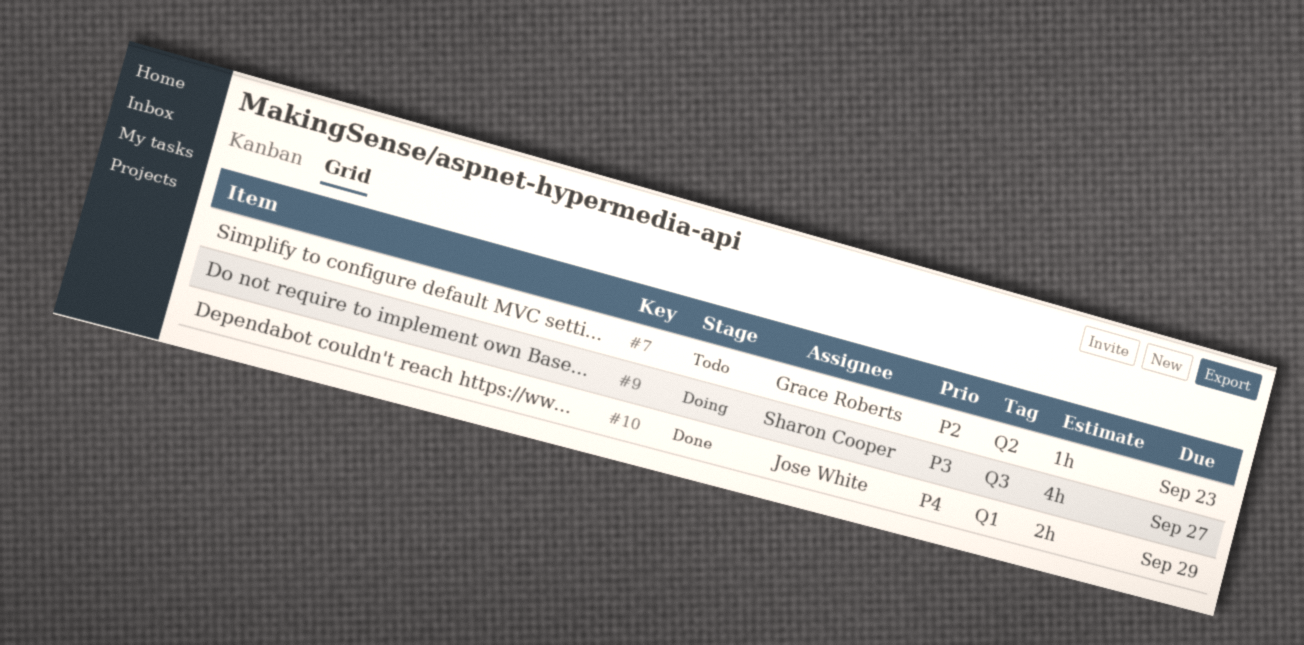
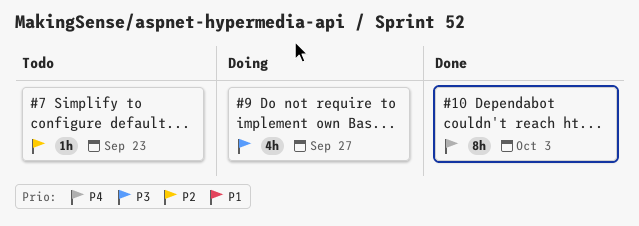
#10, estimate: 2h -> 8h
#10, due: Sep 29 -> Oct 3

